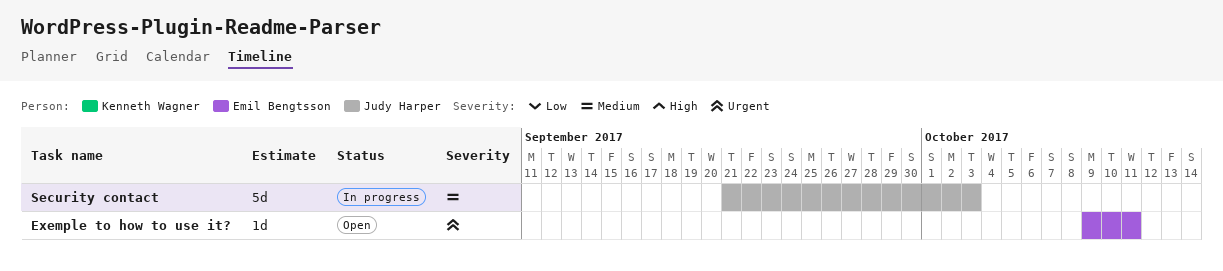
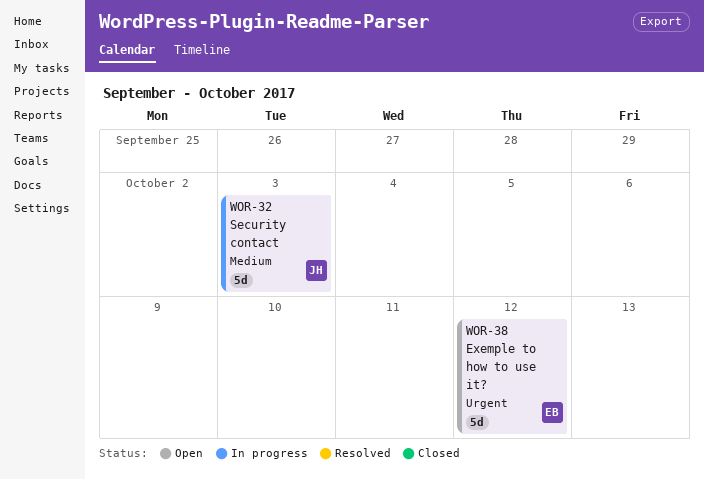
Exemple to how to use it?, estimate: 1d -> 5d
Exemple to how to use it?, due: Oct 11 -> Oct 12

